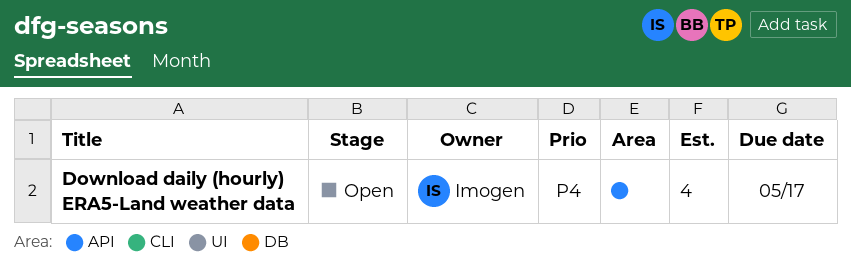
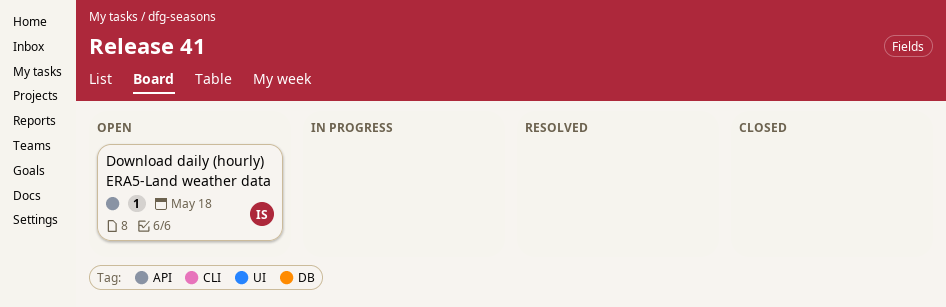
Download daily (hourly) ERA5-Land weather data, estimate: 4 -> 1
Download daily (hourly) ERA5-Land weather data, due: May 17 -> May 18

